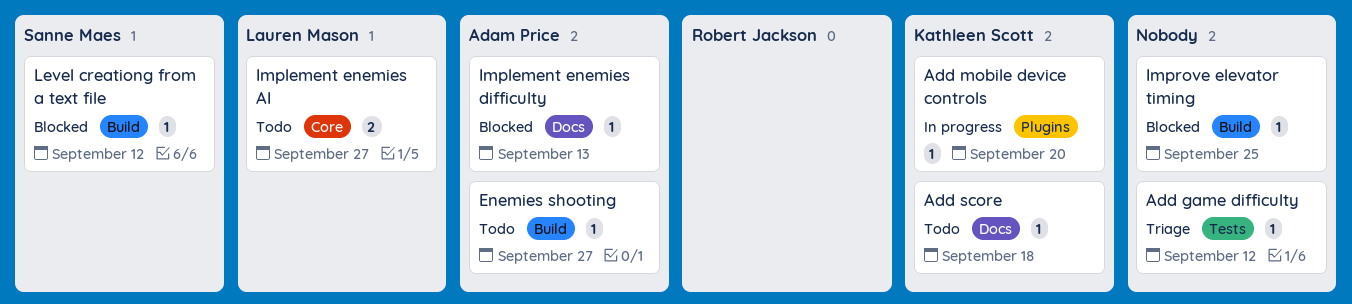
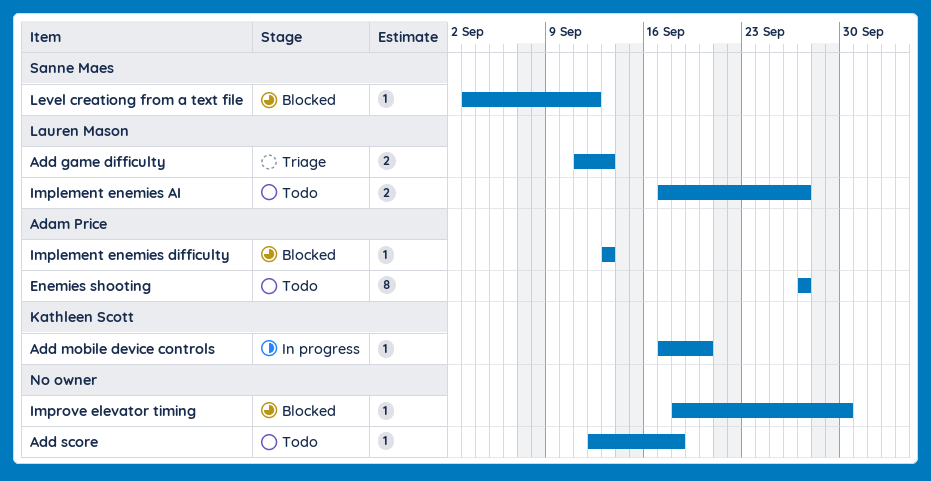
Add game difficulty, owner: none -> Lauren Mason
Add game difficulty, estimate: 1 -> 2
Add game difficulty, due: Sep 12 -> Sep 13
Add score, owner: Kathleen Scott -> none
Enemies shooting, estimate: 1 -> 8
Improve elevator timing, due: Sep 25 -> Sep 30

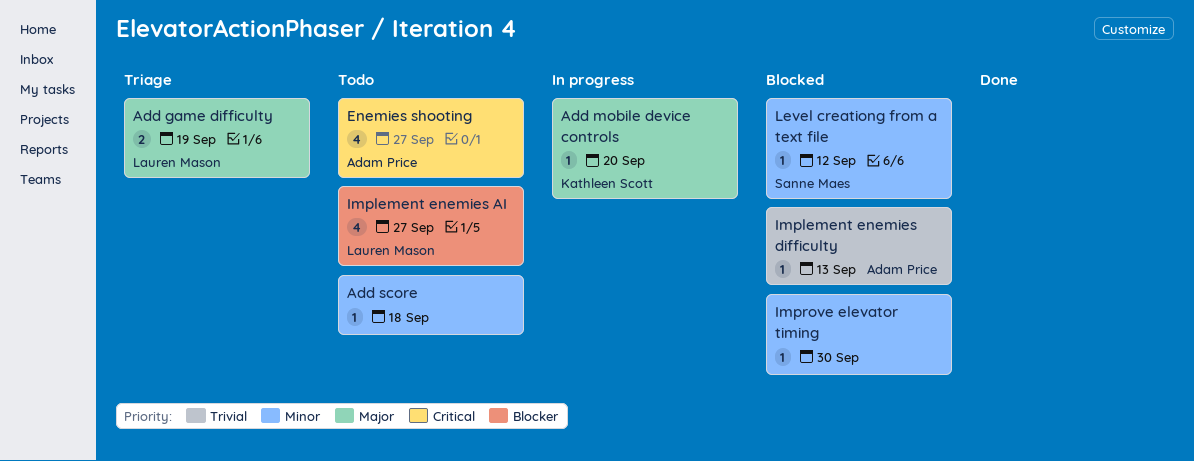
Add game difficulty, due: Sep 13 -> Sep 19
Enemies shooting, estimate: 8 -> 4
Implement enemies AI, estimate: 2 -> 4

